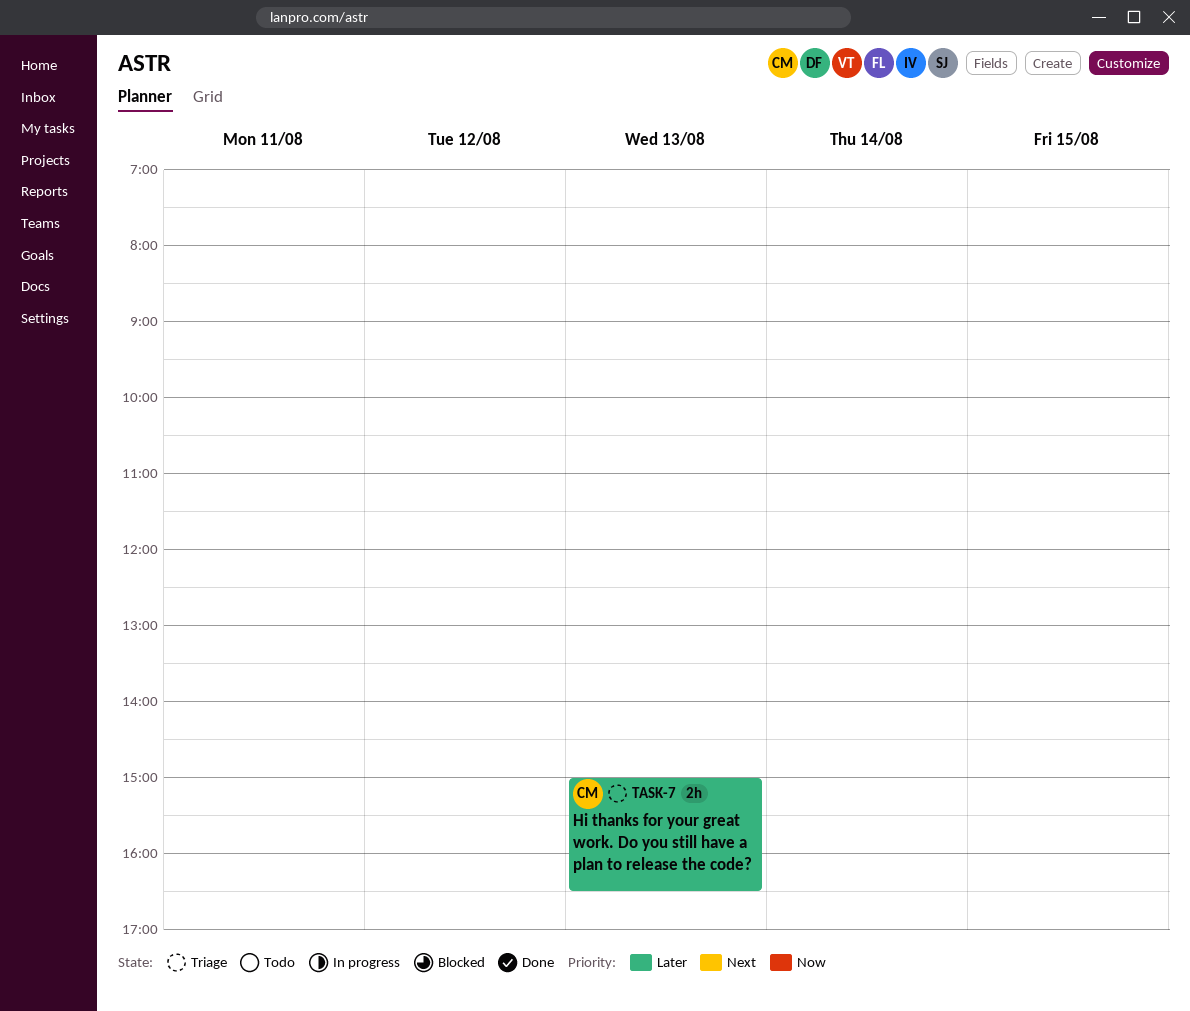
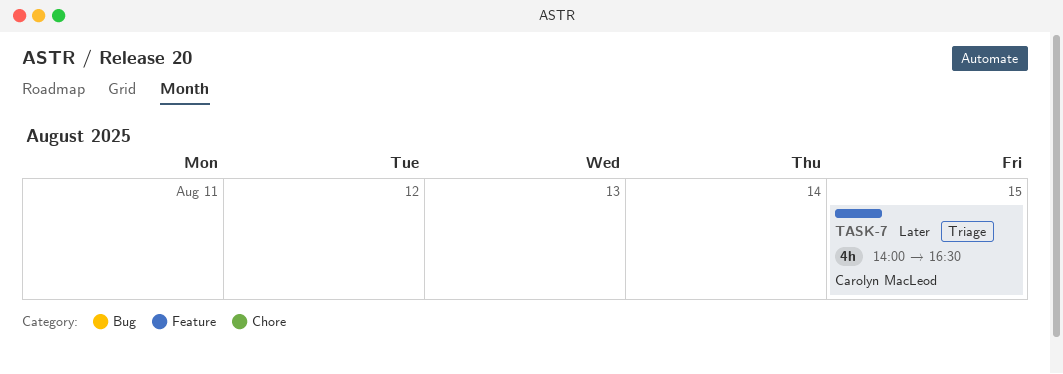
TASK-7, estimate: 2h -> 4h
TASK-7, day: Aug 13 -> Aug 15
TASK-7, begins: 15:00 -> 14:00

